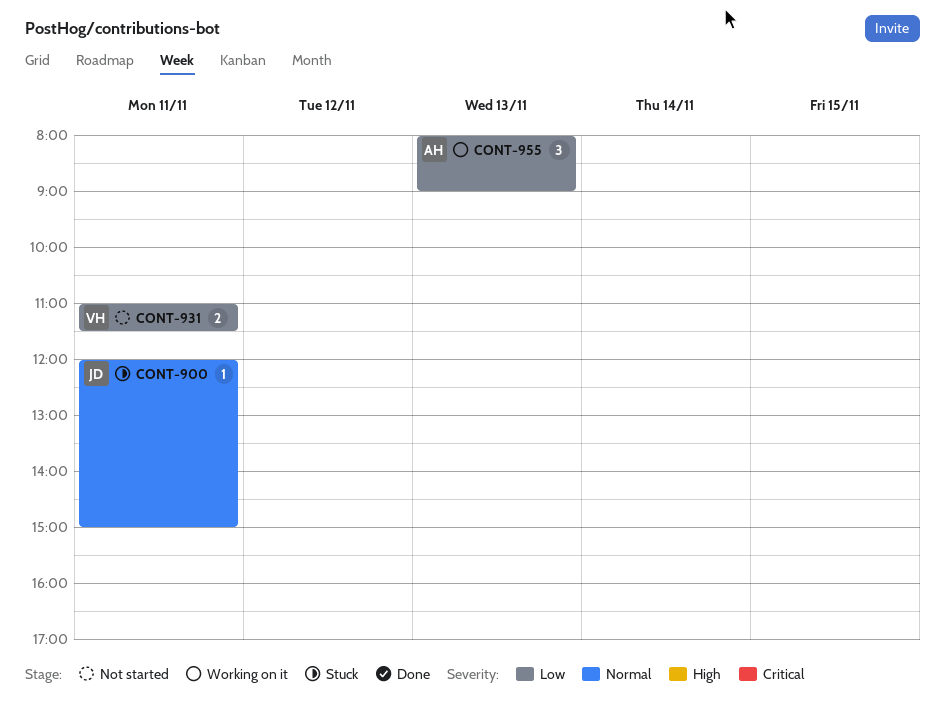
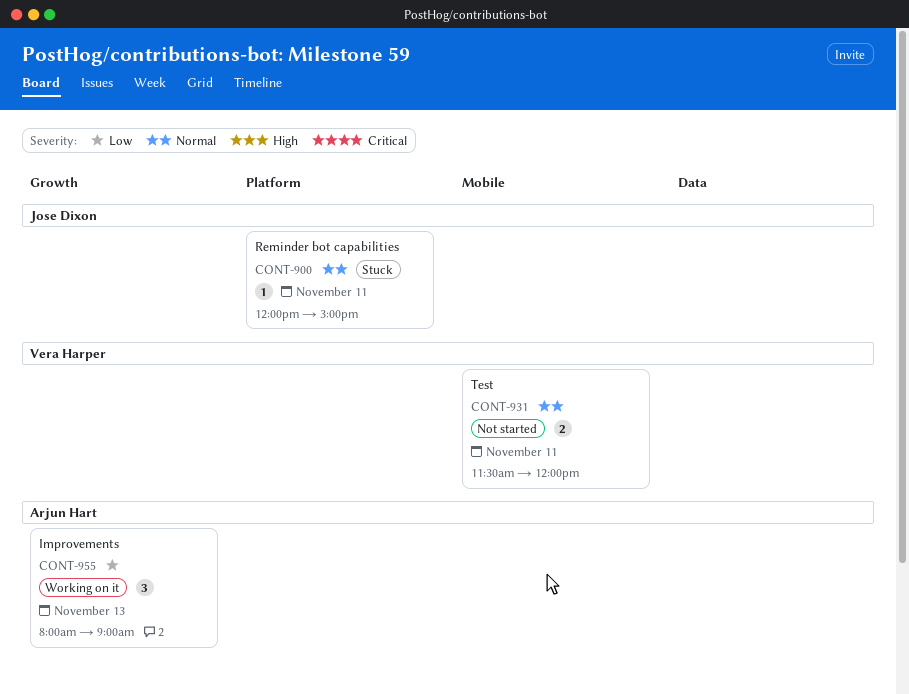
CONT-931, priority: Low -> Normal
CONT-931, begins: 11:00 -> 11:30
CONT-931, ends: 11:30 -> 12:00

